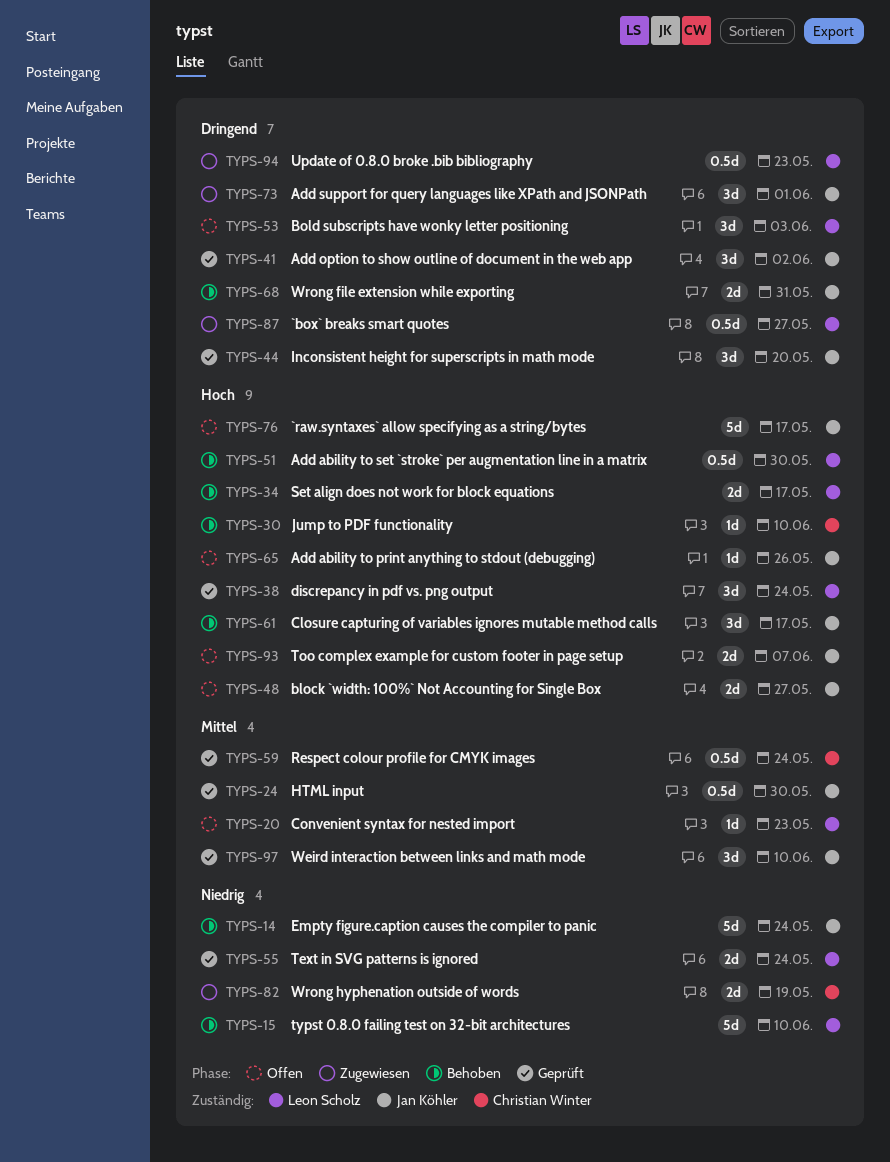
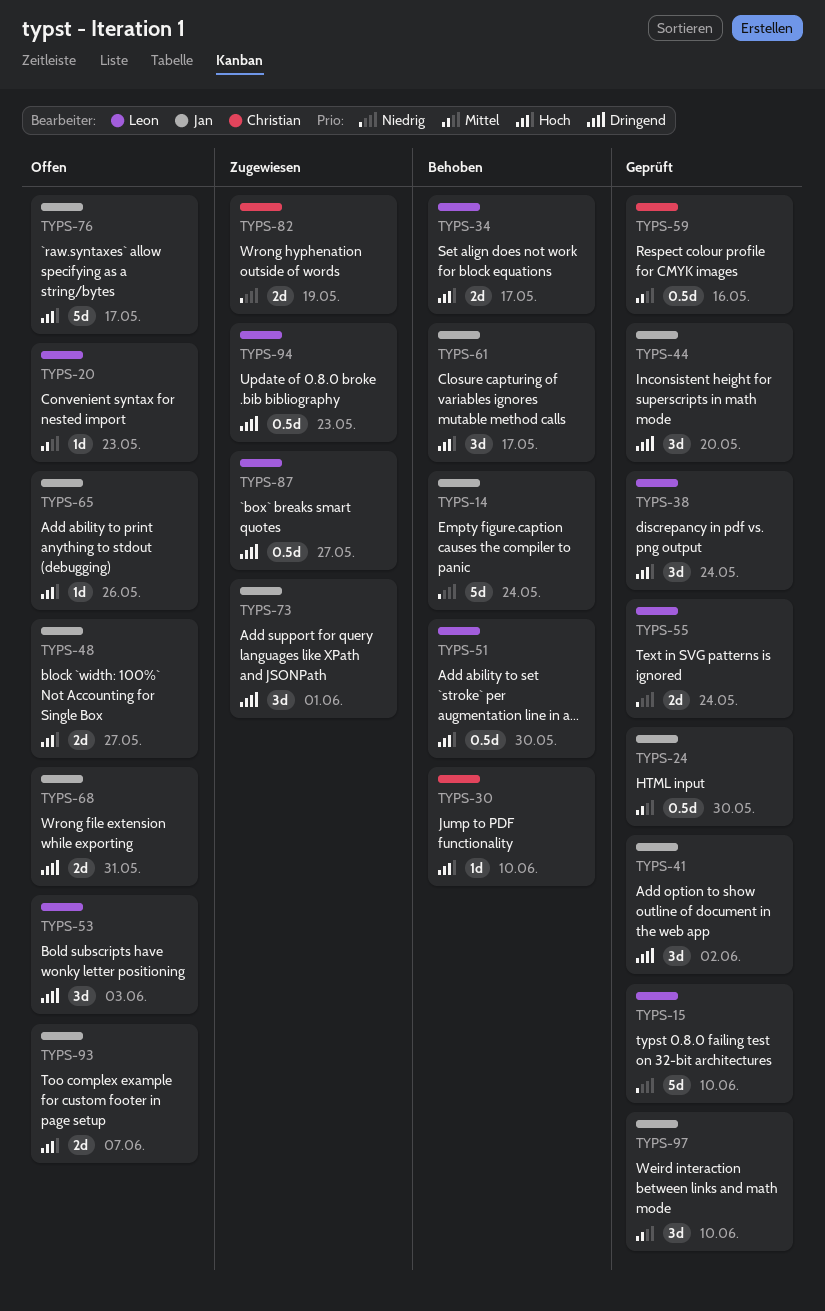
TYPS-15, status: Behoben -> Geprüft
TYPS-59, due: May 24 -> May 16
TYPS-68, status: Behoben -> Offen

